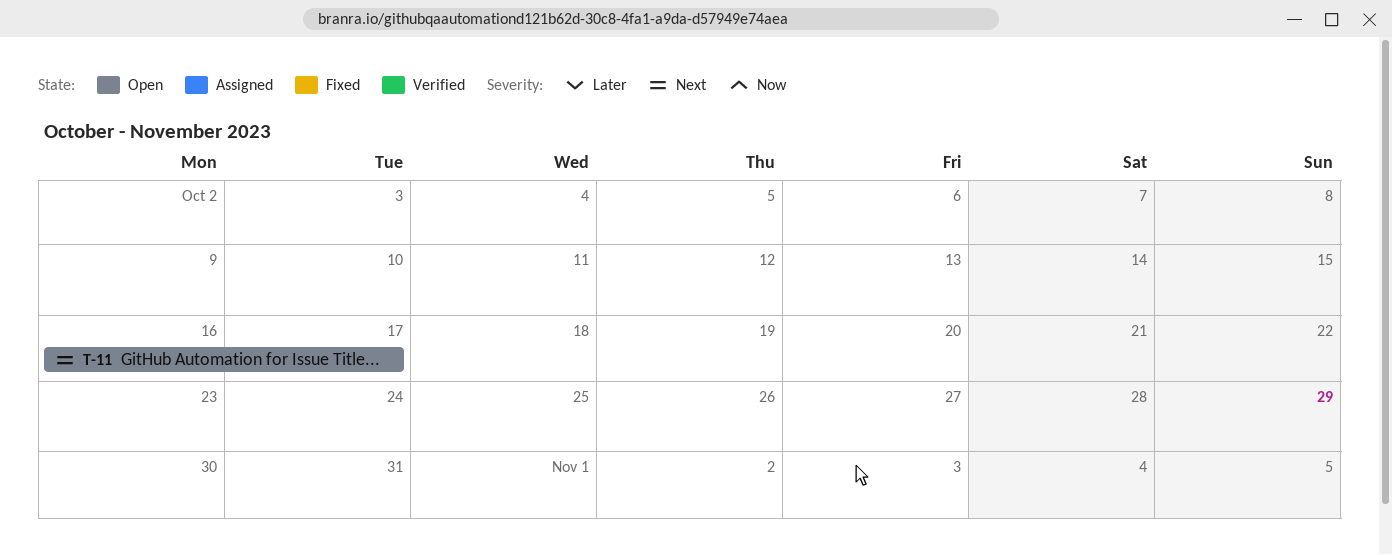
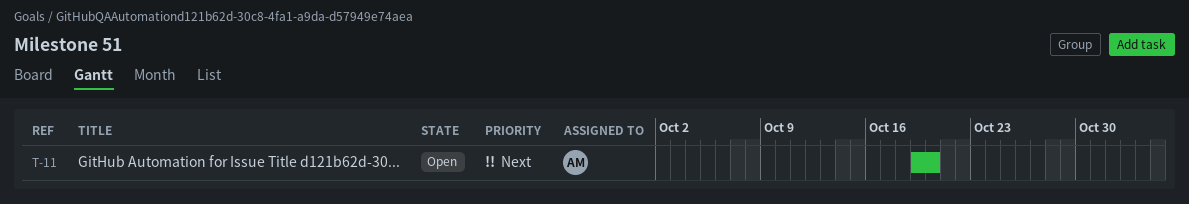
T-11, start: Oct 16 -> Oct 19
T-11, due: Oct 17 -> Oct 20

